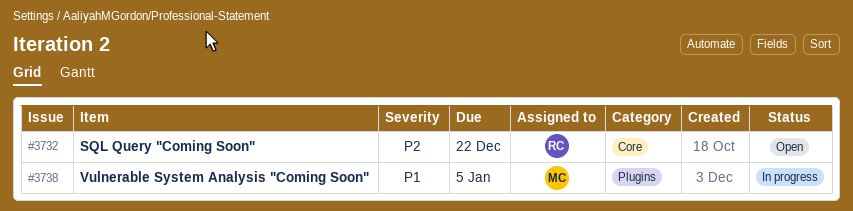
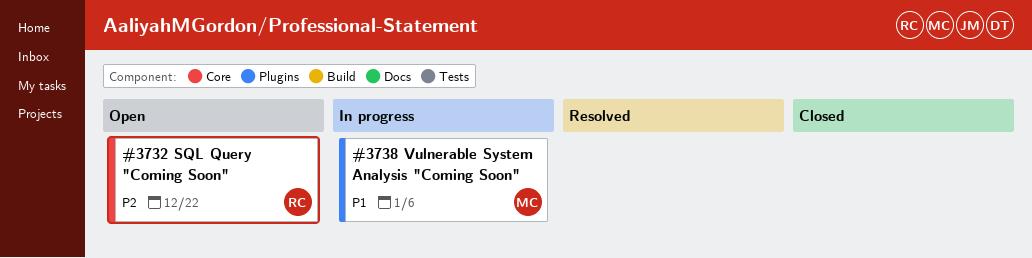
#3738, due: Jan 5 -> Jan 6

